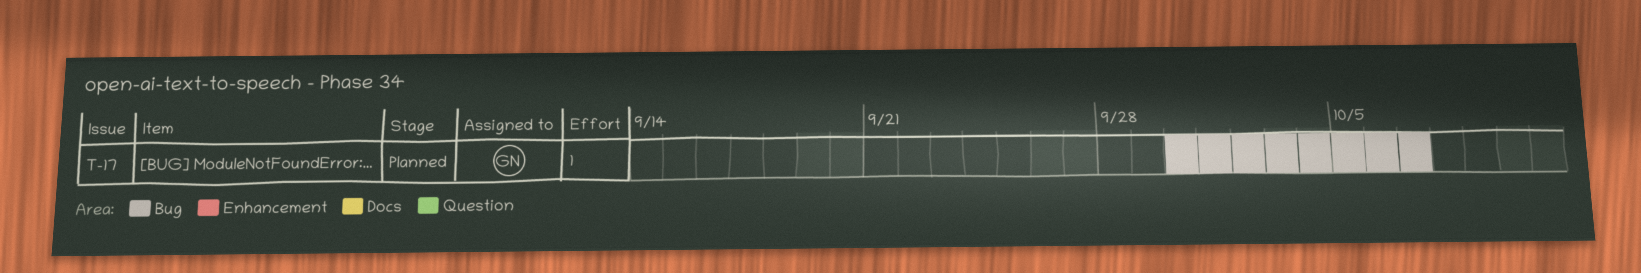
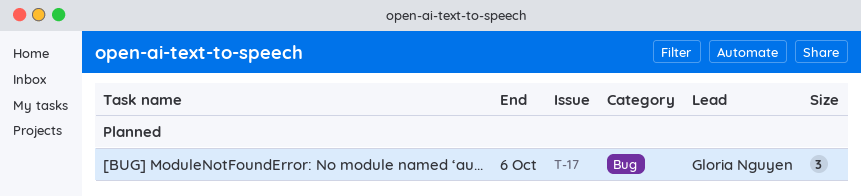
T-17, estimate: 1 -> 3
T-17, due: Oct 7 -> Oct 6

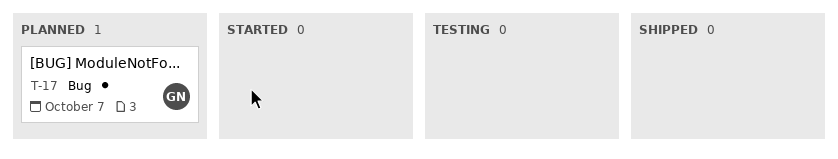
T-17, estimate: 3 -> 1
T-17, due: Oct 6 -> Oct 7

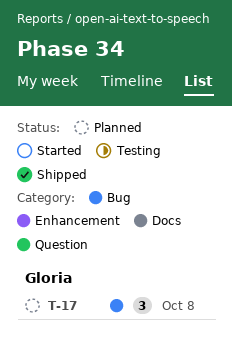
T-17, estimate: 1 -> 3
T-17, due: Oct 7 -> Oct 8

